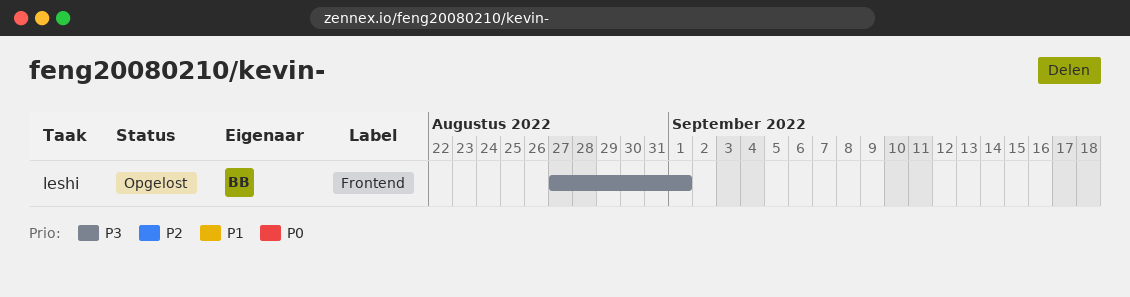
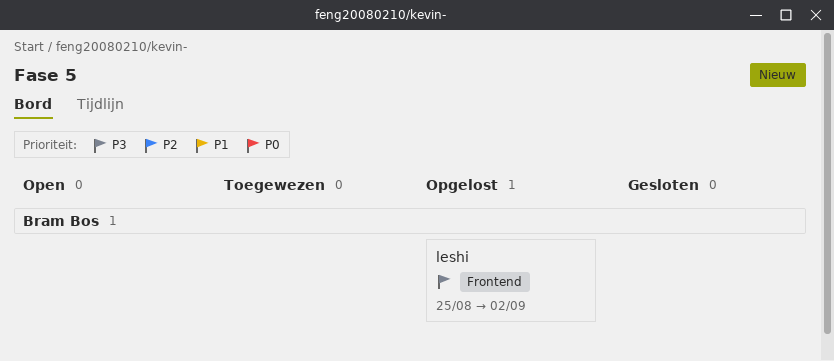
leshi, start: Aug 27 -> Aug 25
leshi, due: Sep 1 -> Sep 2

